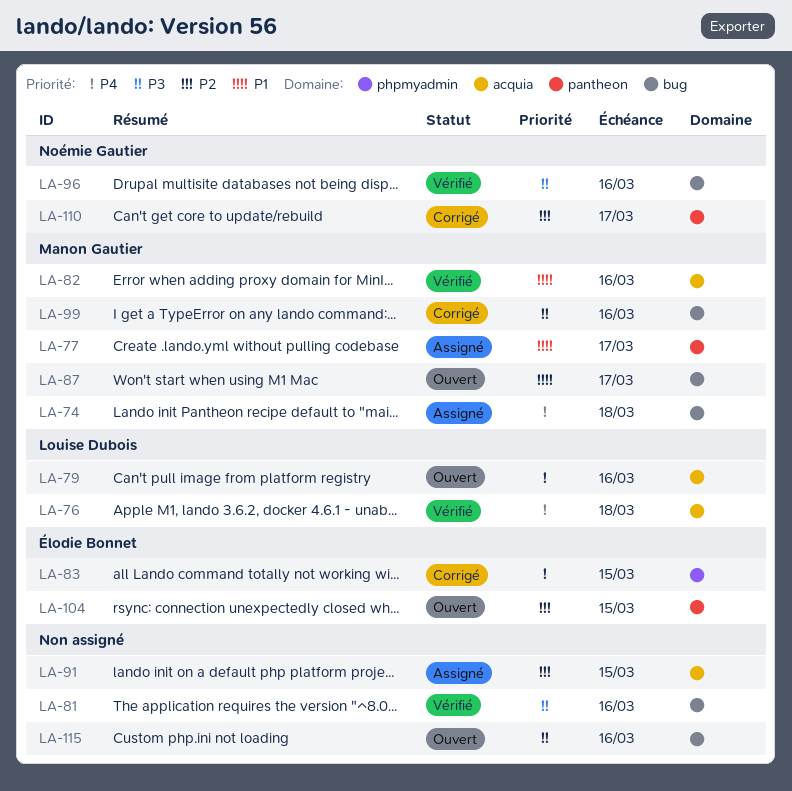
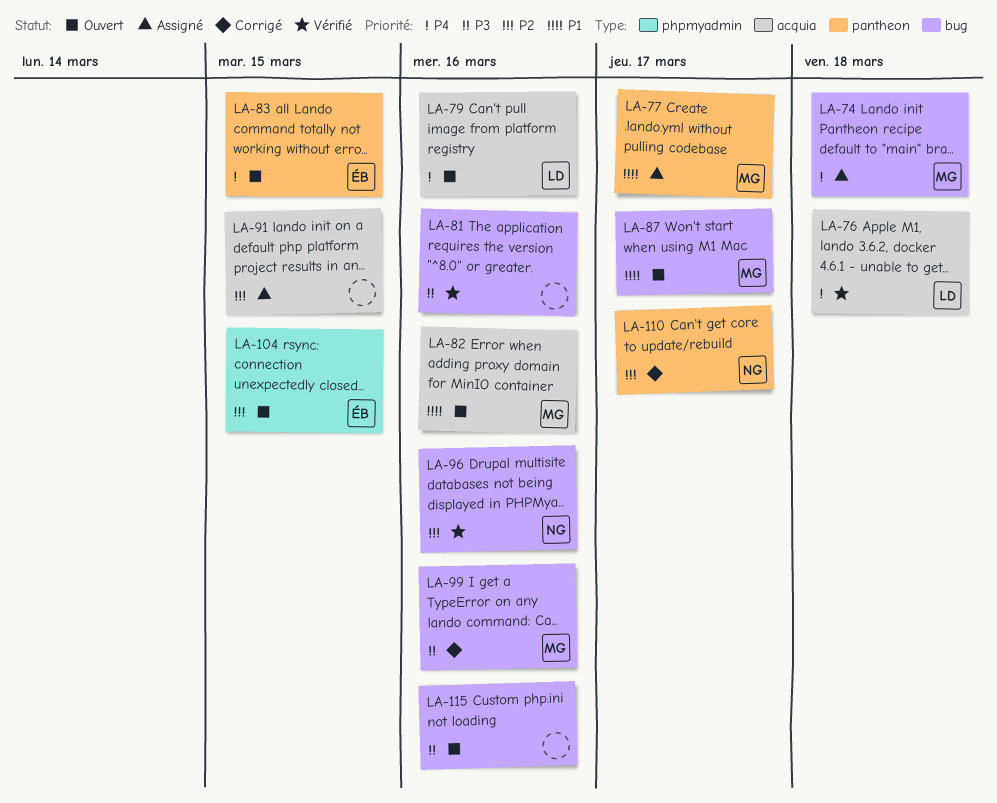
LA-82, status: Vérifié -> Ouvert
LA-83, status: Corrigé -> Ouvert
LA-83, label: phpmyadmin -> pantheon
LA-96, priority: P3 -> P2
LA-104, label: pantheon -> phpmyadmin

